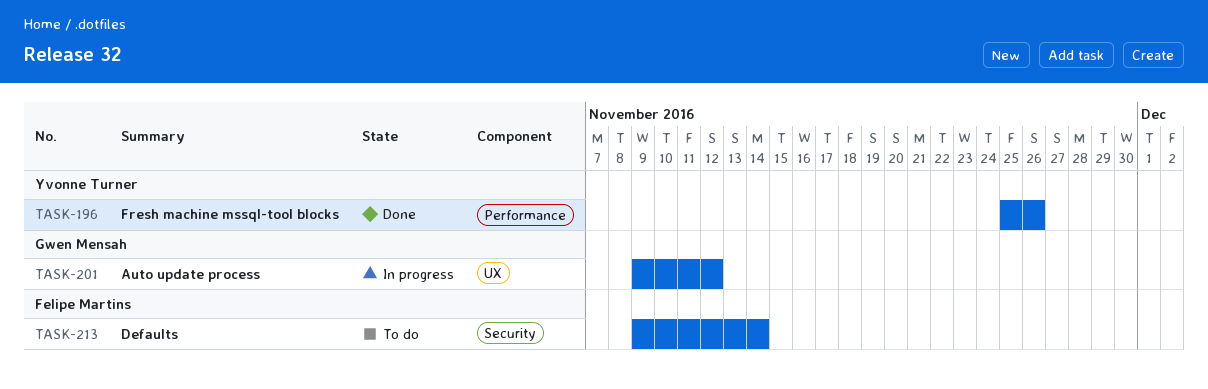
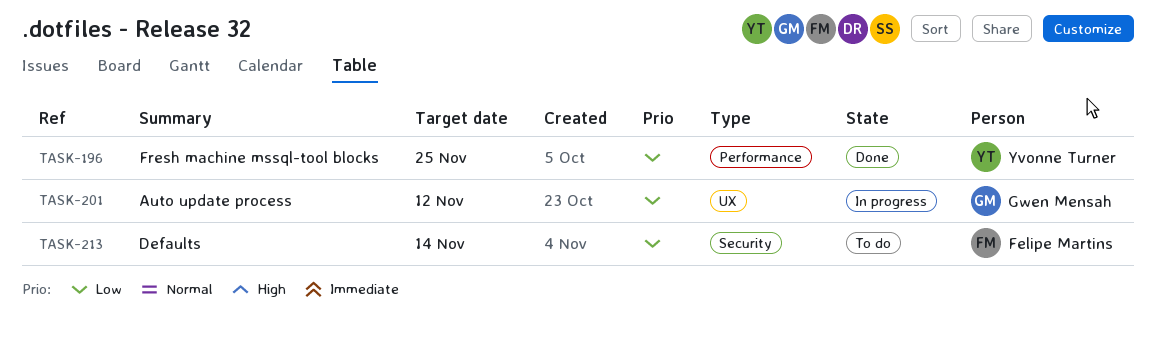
TASK-196, due: Nov 26 -> Nov 25

